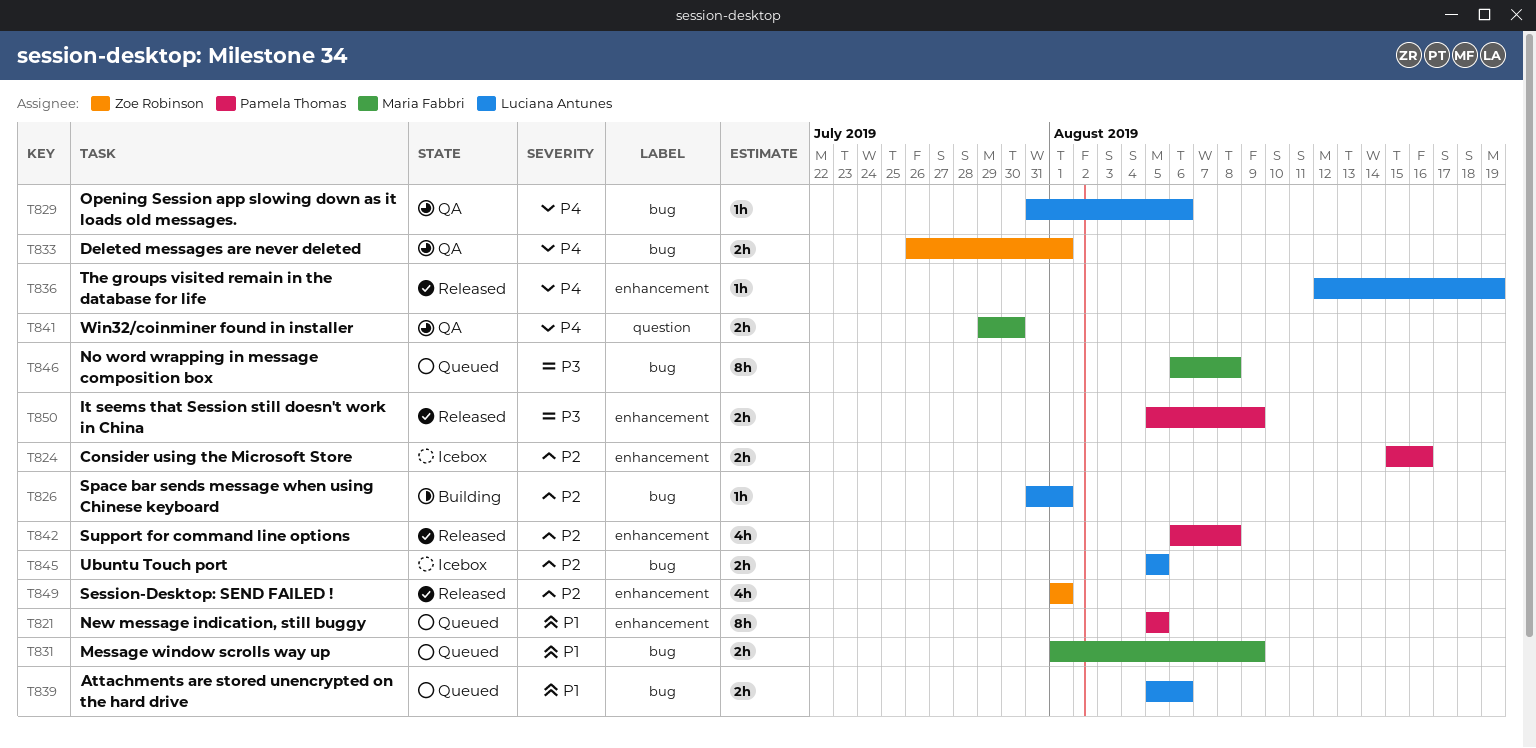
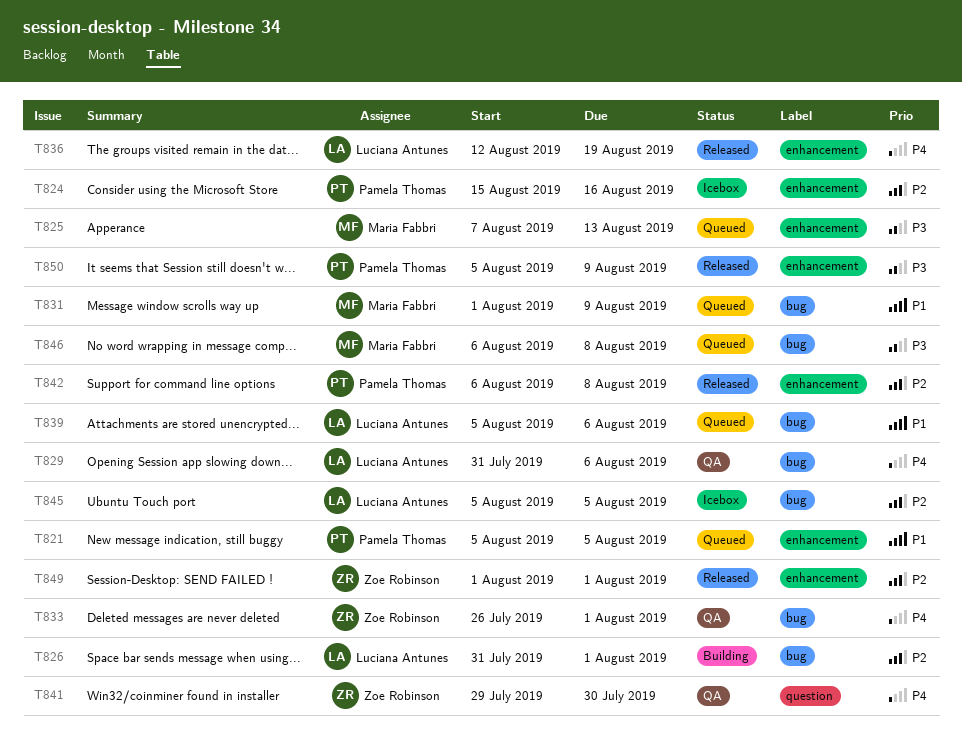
T825: none -> present
T841, owner: Maria Fabbri -> Zoe Robinson

